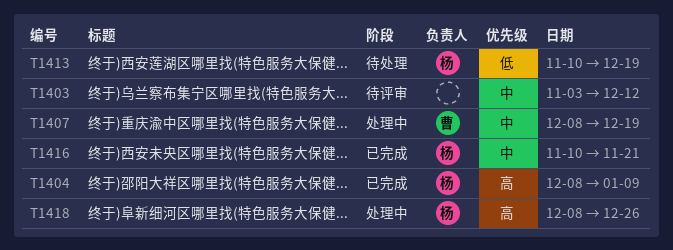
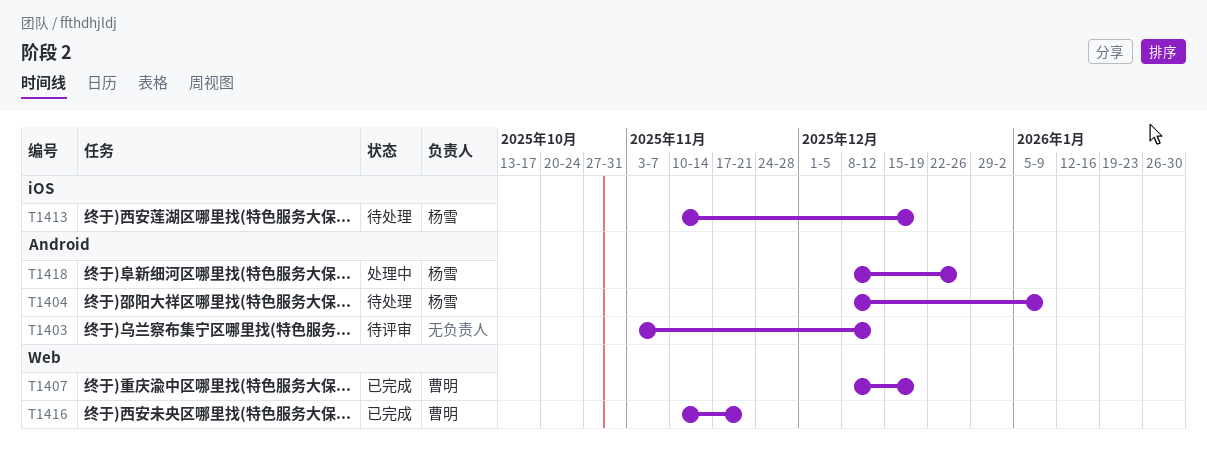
T1404, status: 已完成 -> 待处理
T1407, status: 处理中 -> 已完成
T1416, owner: 杨雪 -> 曹明

